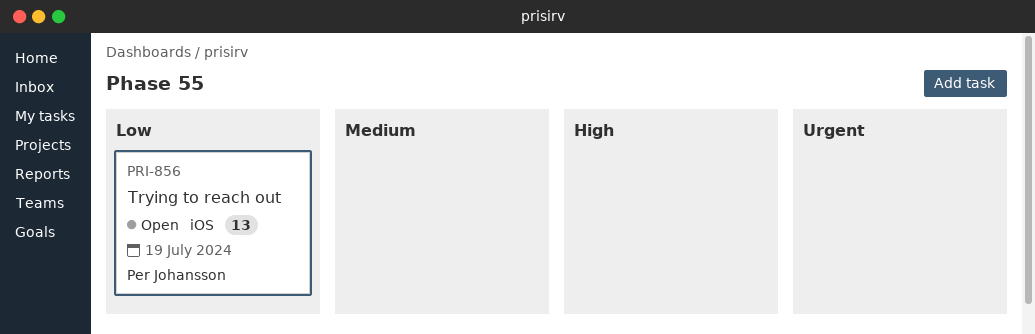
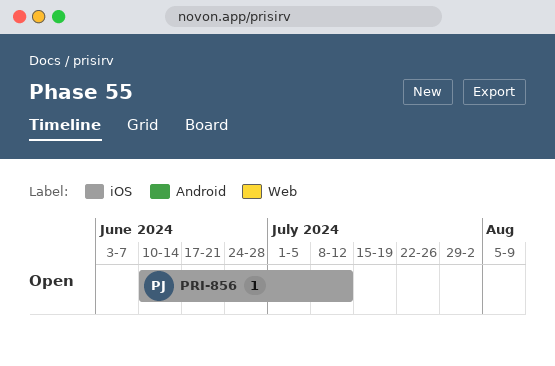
PRI-856, estimate: 13 -> 1
PRI-856, due: Jul 19 -> Jul 12

